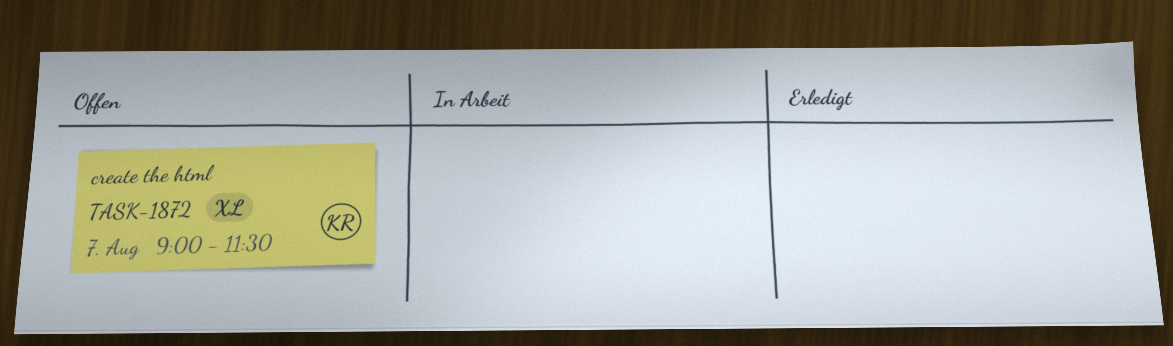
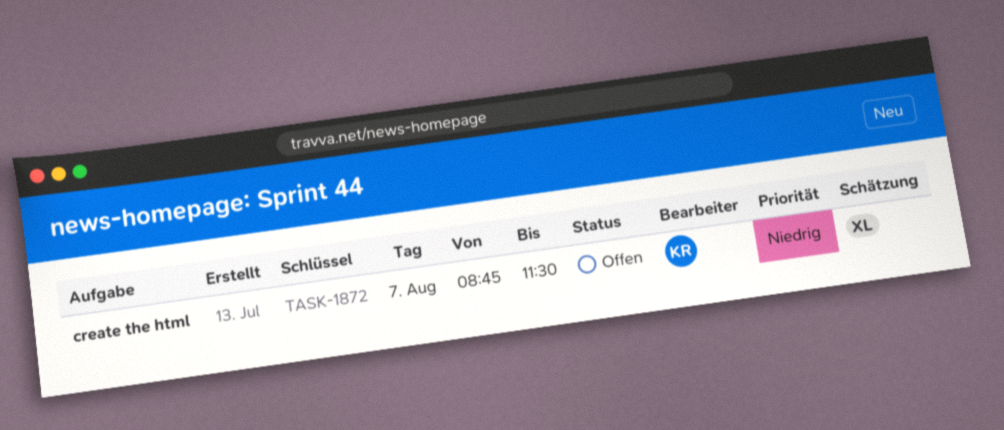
TASK-1872, begins: 09:00 -> 08:45

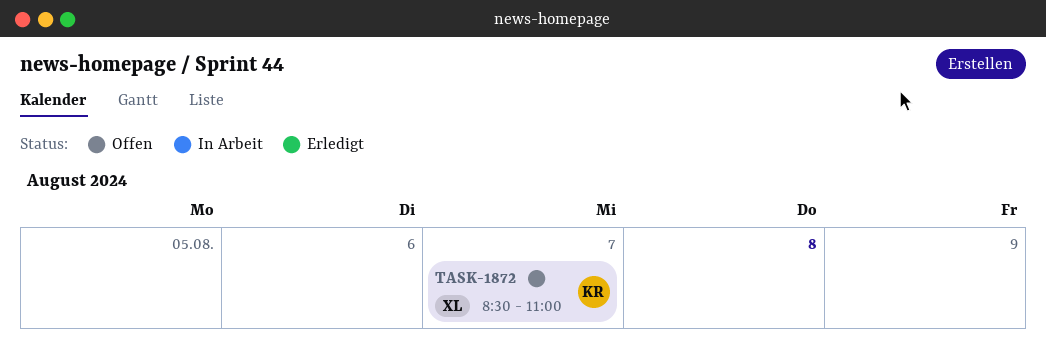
TASK-1872, begins: 08:45 -> 08:30
TASK-1872, ends: 11:30 -> 11:00

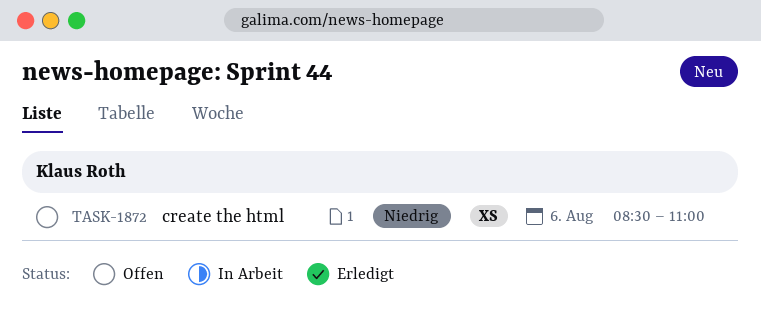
TASK-1872, estimate: XL -> XS
TASK-1872, day: Aug 7 -> Aug 6

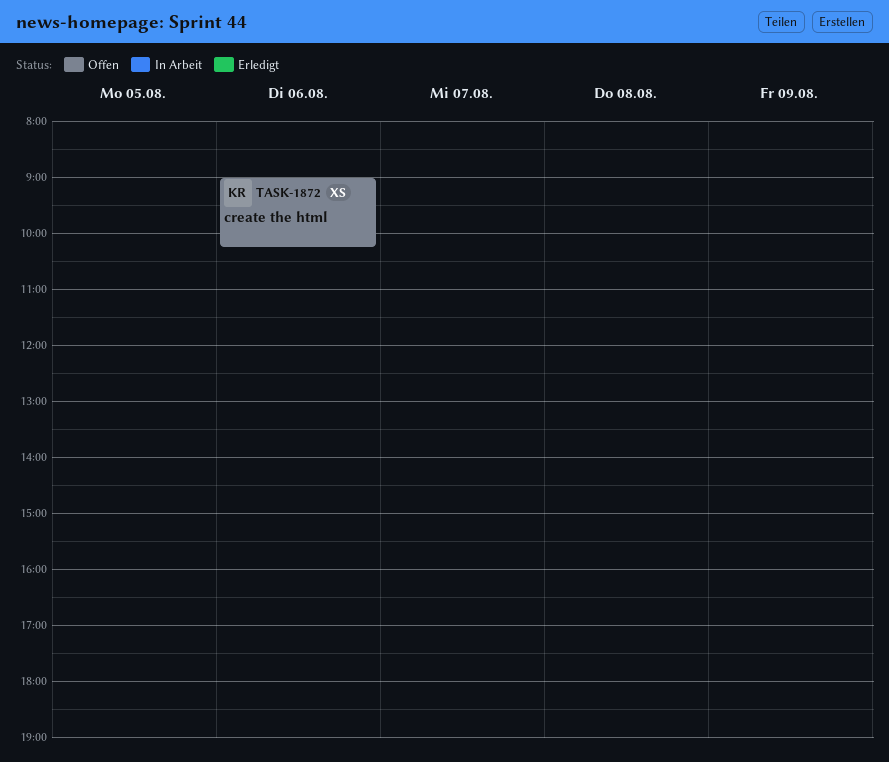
TASK-1872, begins: 08:30 -> 09:00
TASK-1872, ends: 11:00 -> 10:15

